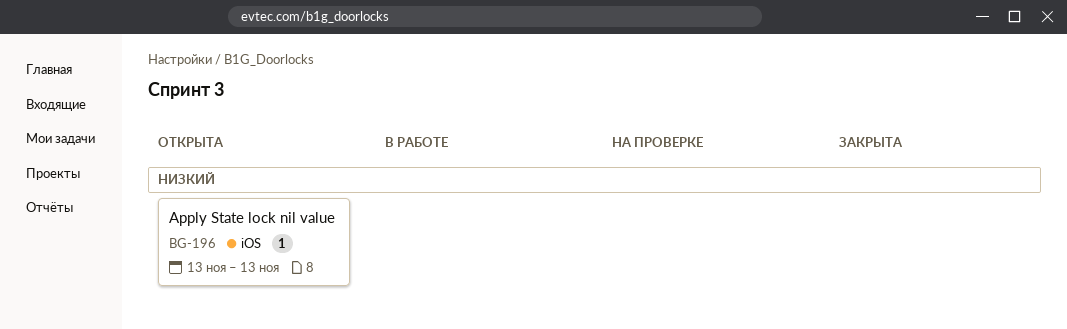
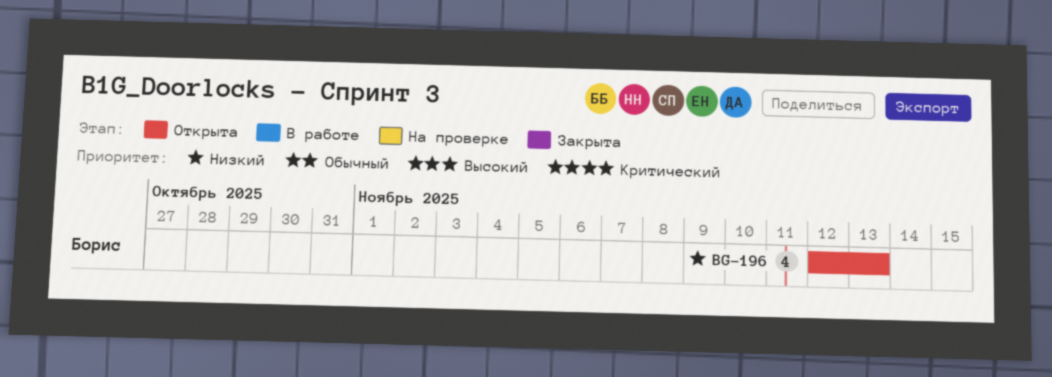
BG-196, estimate: 1 -> 4
BG-196, start: Nov 13 -> Nov 12

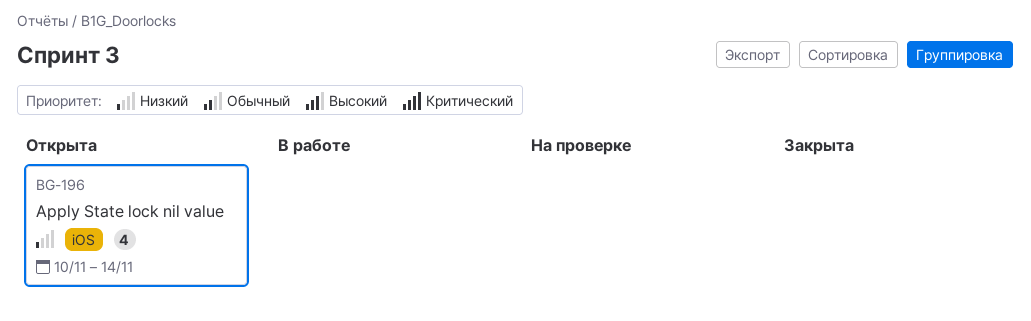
BG-196, start: Nov 12 -> Nov 10
BG-196, due: Nov 13 -> Nov 14

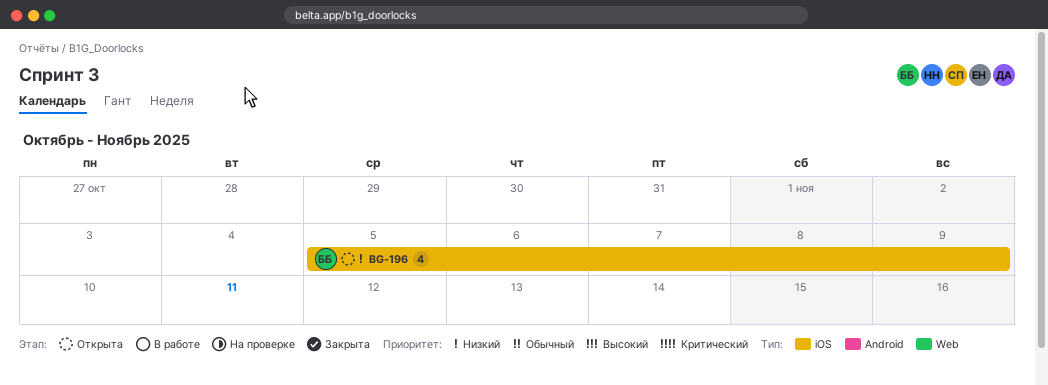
BG-196, start: Nov 10 -> Nov 5
BG-196, due: Nov 14 -> Nov 9

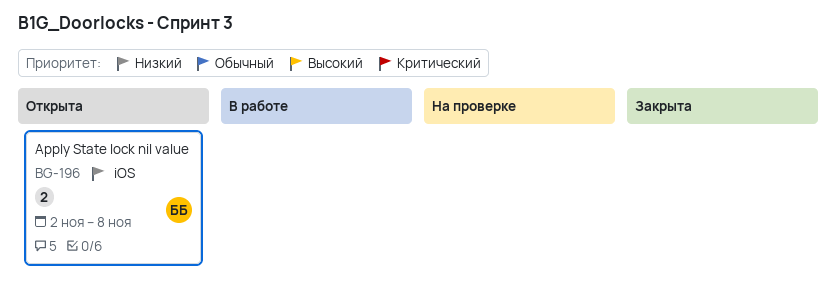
BG-196, estimate: 4 -> 2
BG-196, start: Nov 5 -> Nov 2
BG-196, due: Nov 9 -> Nov 8

